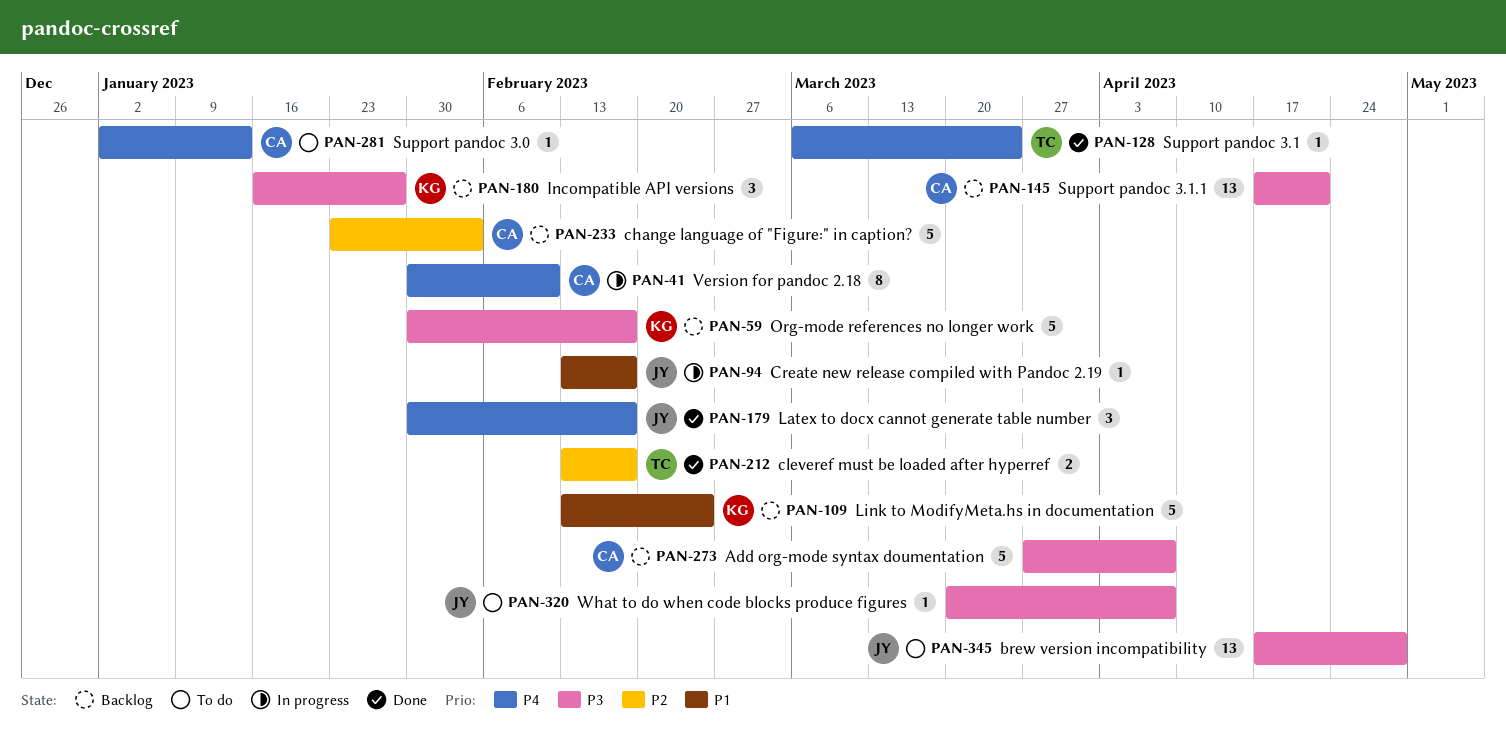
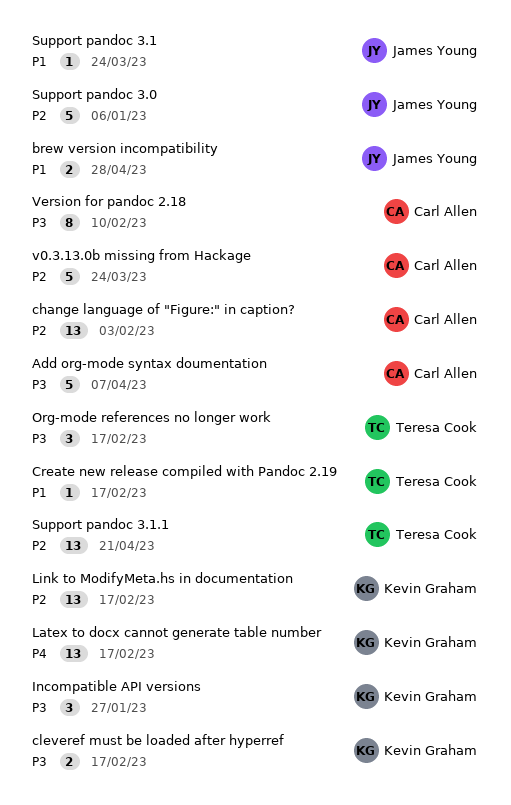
brew version incompatibility, priority: P3 -> P1
brew version incompatibility, estimate: 13 -> 2
change language of "Figure:" in caption?, estimate: 5 -> 13
cleveref must be loaded after hyperref, owner: Teresa Cook -> Kevin Graham
cleveref must be loaded after hyperref, priority: P2 -> P3
Create new release compiled with Pandoc 2.19, owner: James Young -> Teresa Cook
Latex to docx cannot generate table number, owner: James Young -> Kevin Graham
Latex to docx cannot generate table number, estimate: 3 -> 13
Link to ModifyMeta.hs in documentation, priority: P1 -> P2
Link to ModifyMeta.hs in documentation, estimate: 5 -> 13
Link to ModifyMeta.hs in documentation, due: Feb 24 -> Feb 17
Org-mode references no longer work, owner: Kevin Graham -> Teresa Cook
Org-mode references no longer work, estimate: 5 -> 3
Support pandoc 3.0, owner: Carl Allen -> James Young
Support pandoc 3.0, priority: P4 -> P2
Support pandoc 3.0, estimate: 1 -> 5
Support pandoc 3.0, due: Jan 13 -> Jan 6
Support pandoc 3.1, owner: Teresa Cook -> James Young
Support pandoc 3.1, priority: P4 -> P1
Support pandoc 3.1.1, owner: Carl Allen -> Teresa Cook
Support pandoc 3.1.1, priority: P3 -> P2
v0.3.13.0b missing from Hackage: none -> present
Version for pandoc 2.18, priority: P4 -> P3
What to do when code blocks produce figures: present -> none

